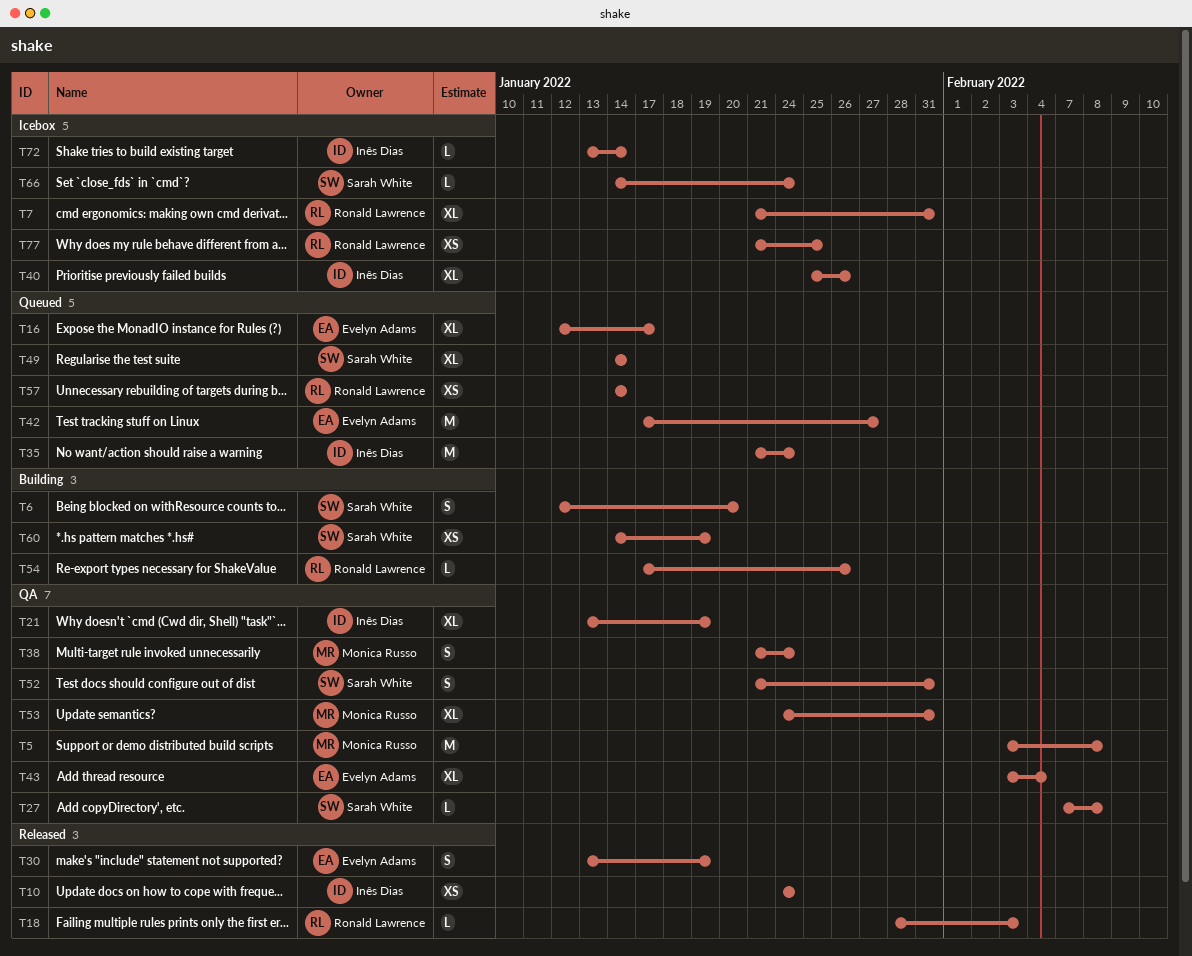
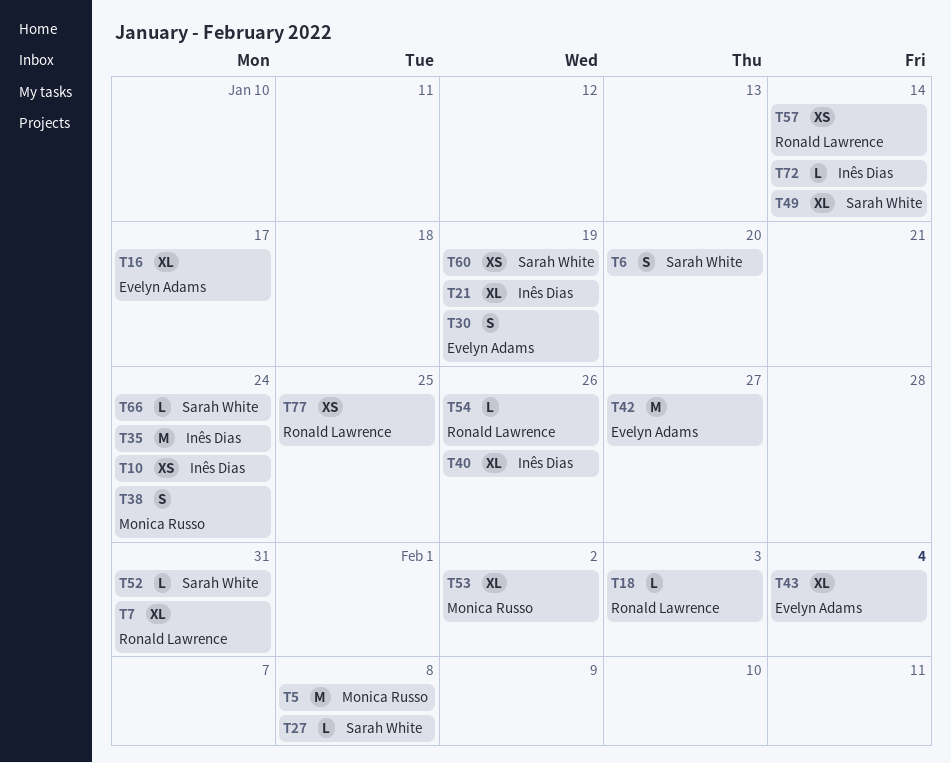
T52, estimate: S -> L
T53, due: Jan 31 -> Feb 2

